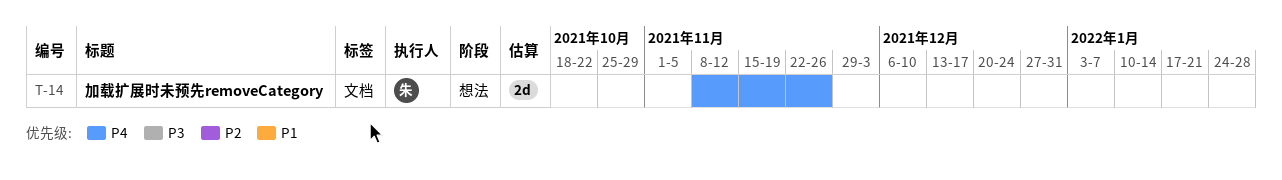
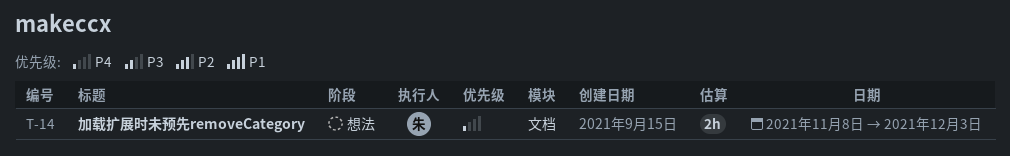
T-14, estimate: 2d -> 2h
T-14, due: Nov 26 -> Dec 3

